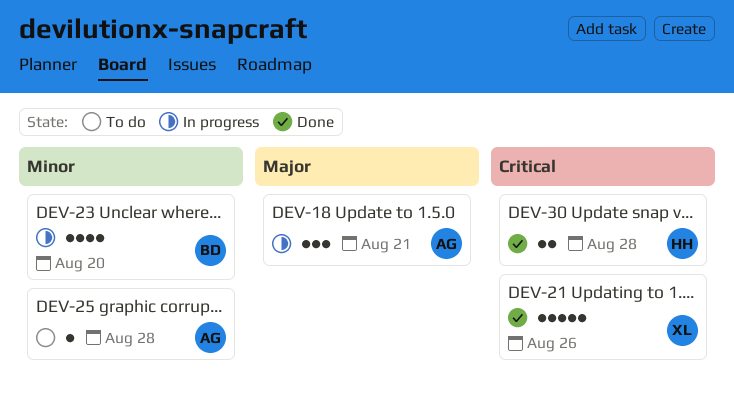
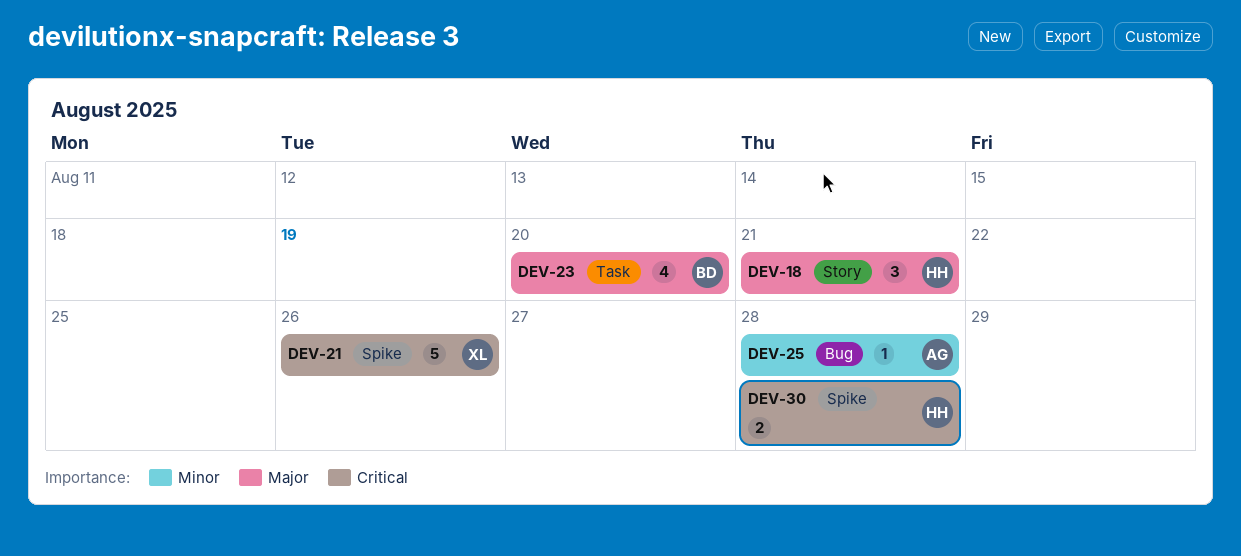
DEV-18, owner: AG -> HH
DEV-23, priority: Minor -> Major

